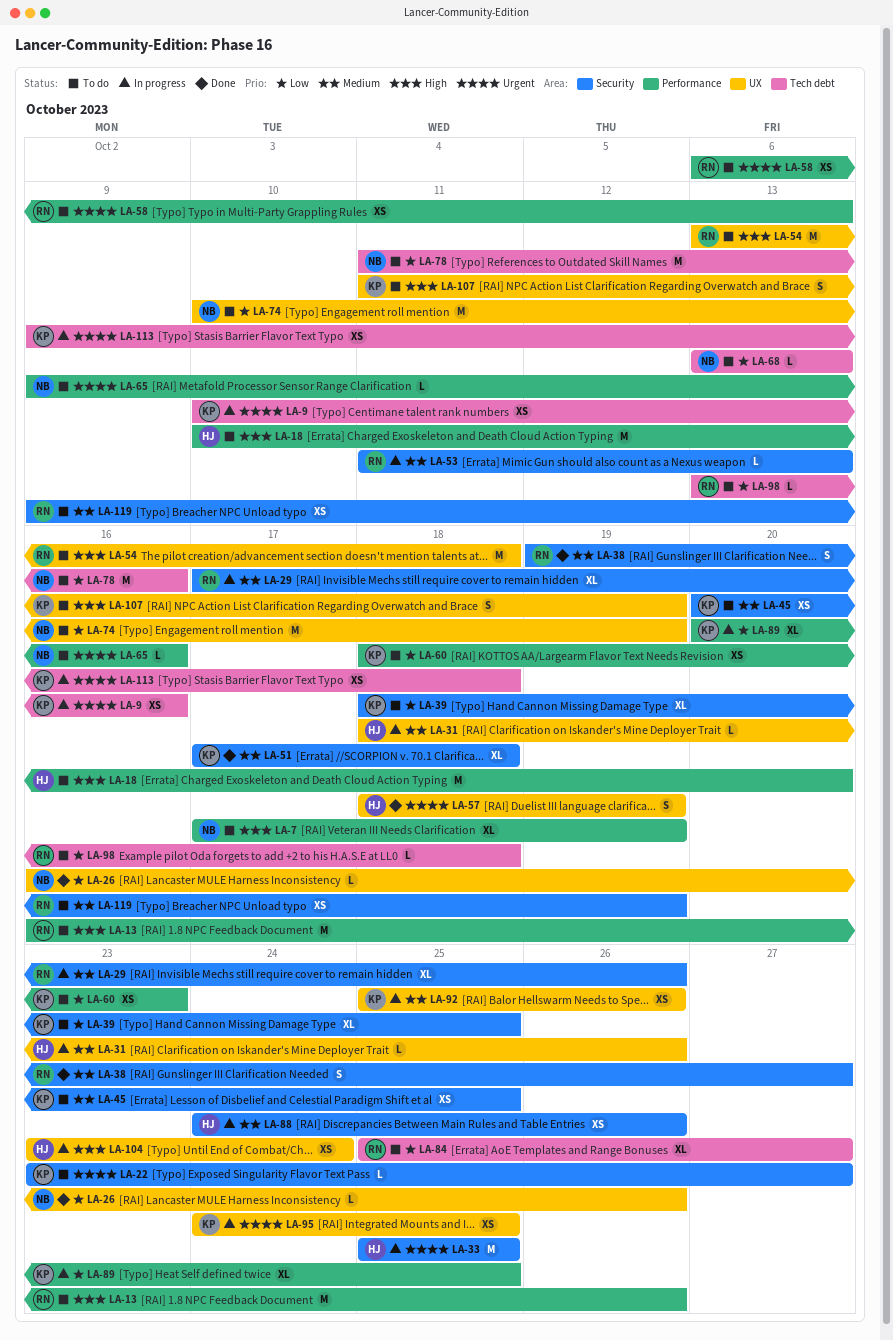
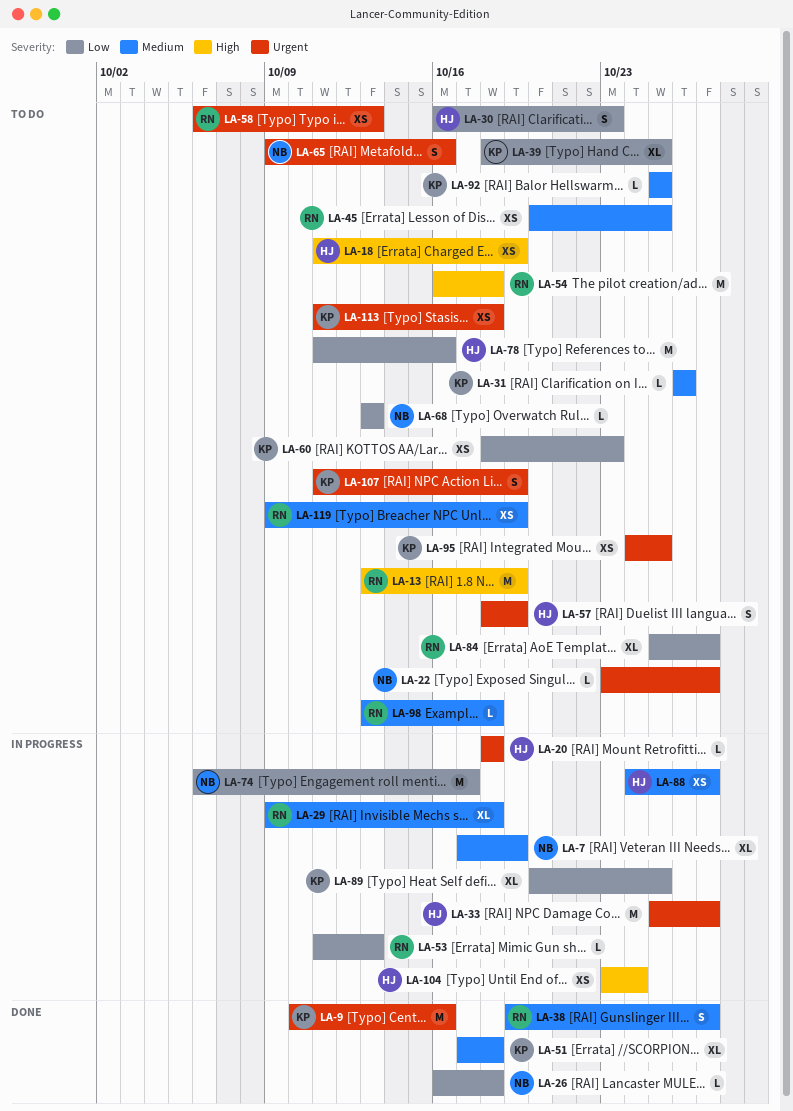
LA-7, status: To do -> In progress
LA-7, priority: High -> Medium
LA-9, status: In progress -> Done
LA-9, estimate: XS -> M
LA-13, start: Oct 16 -> Oct 13
LA-13, due: Oct 26 -> Oct 19
LA-18, estimate: M -> XS
LA-18, start: Oct 10 -> Oct 11
LA-18, due: Oct 20 -> Oct 19
LA-20: none -> present
LA-22, owner: KP -> NB
LA-26, due: Oct 26 -> Oct 18
LA-29, start: Oct 17 -> Oct 9
LA-29, due: Oct 26 -> Oct 18
LA-30: none -> present
LA-31, status: In progress -> To do
LA-31, owner: HJ -> KP
LA-31, start: Oct 18 -> Oct 26
LA-33, due: Oct 25 -> Oct 27
LA-45, owner: KP -> RN
LA-53, priority: Medium -> Low
LA-54, start: Oct 13 -> Oct 16
LA-57, status: Done -> To do
LA-65, estimate: L -> S
LA-74, status: To do -> In progress
LA-74, start: Oct 10 -> Oct 6
LA-74, due: Oct 19 -> Oct 17
LA-78, owner: NB -> HJ
LA-88, due: Oct 26 -> Oct 27
LA-92, status: In progress -> To do
LA-92, estimate: XS -> L
LA-92, due: Oct 26 -> Oct 25
LA-95, status: In progress -> To do
LA-98, priority: Low -> Medium
LA-107, priority: High -> Urgent
LA-113, status: In progress -> To do
LA-113, start: Oct 9 -> Oct 11

